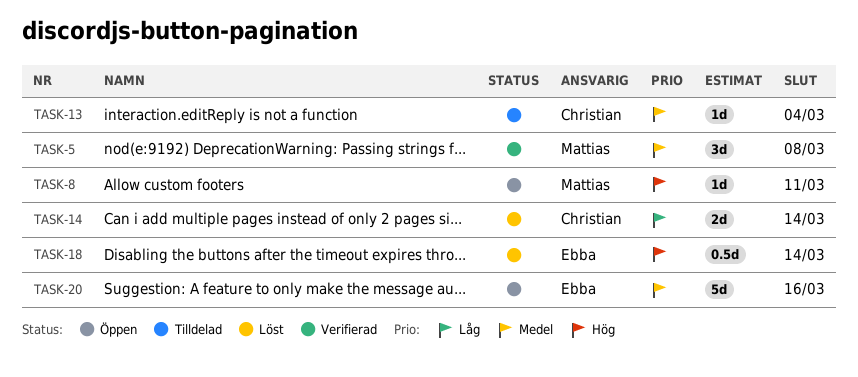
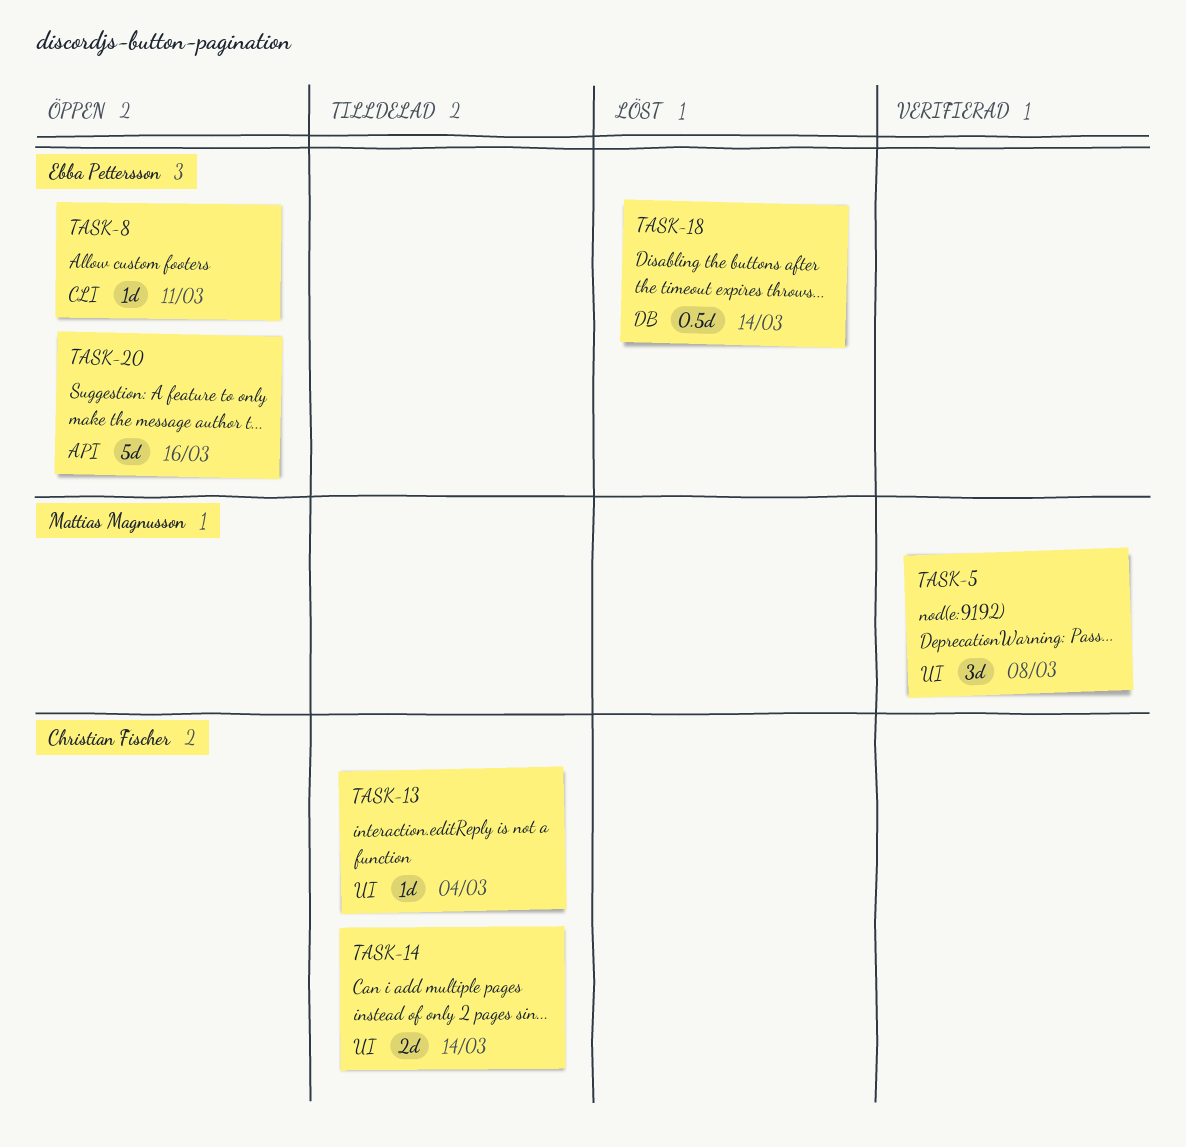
TASK-8, owner: Mattias Magnusson -> Ebba Pettersson
TASK-14, status: Löst -> Tilldelad

